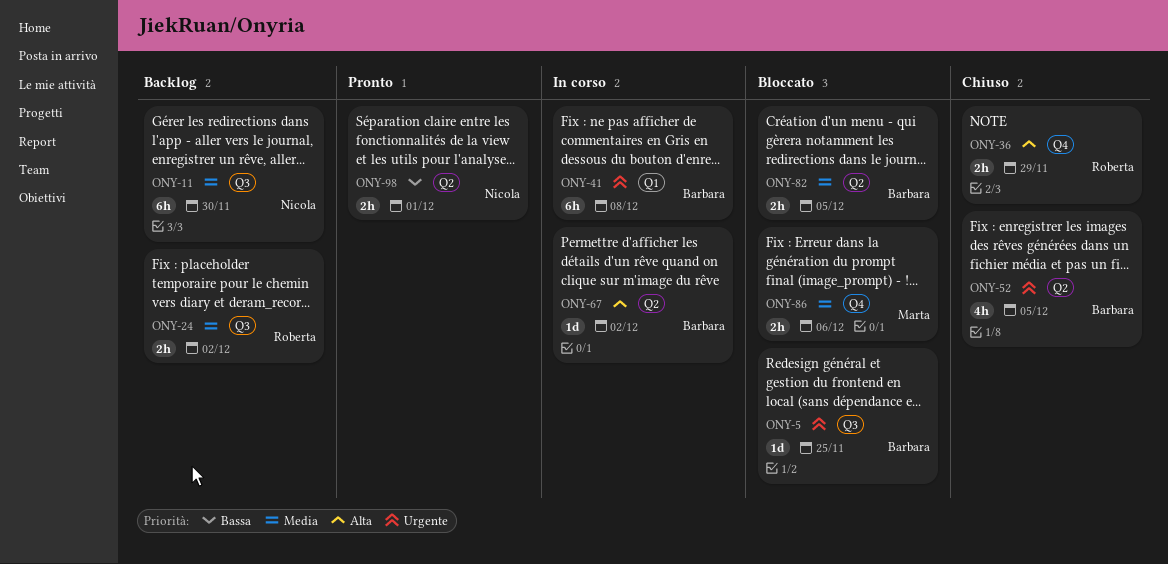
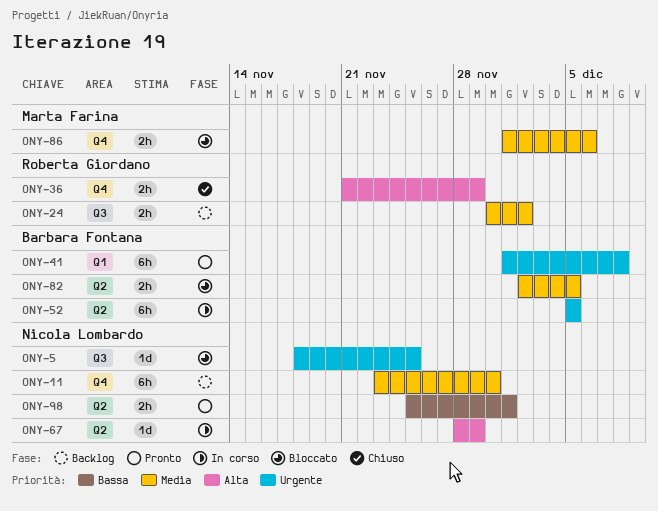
ONY-5, owner: Barbara Fontana -> Nicola Lombardo
ONY-11, label: Q3 -> Q4
ONY-41, status: In corso -> Pronto
ONY-52, status: Chiuso -> In corso
ONY-52, estimate: 4h -> 6h
ONY-67, owner: Barbara Fontana -> Nicola Lombardo
ONY-67, due: Dec 2 -> Nov 29

